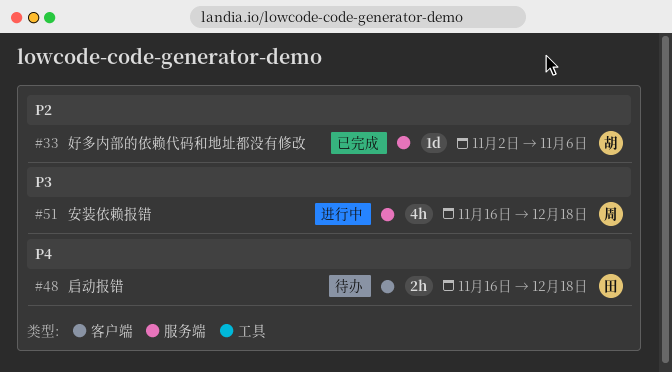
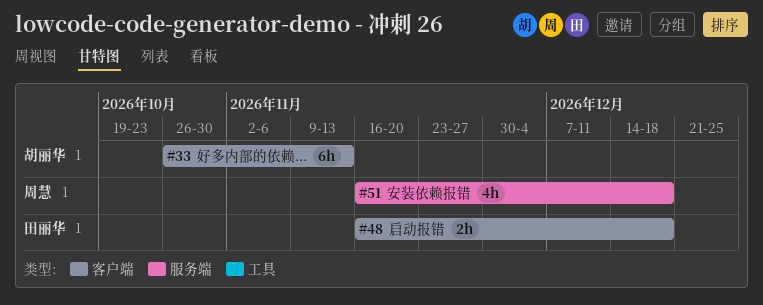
#33, label: 服务端 -> 客户端
#33, estimate: 1d -> 6h
#33, start: Nov 2 -> Oct 26
#33, due: Nov 6 -> Nov 13

